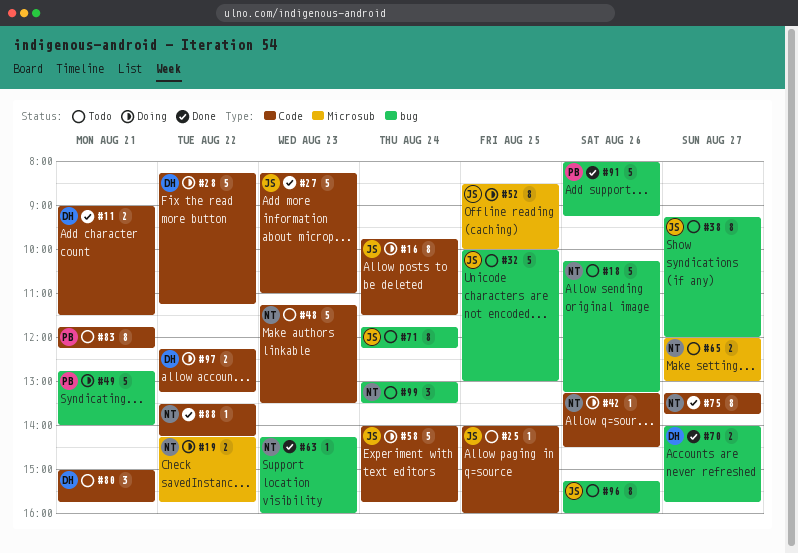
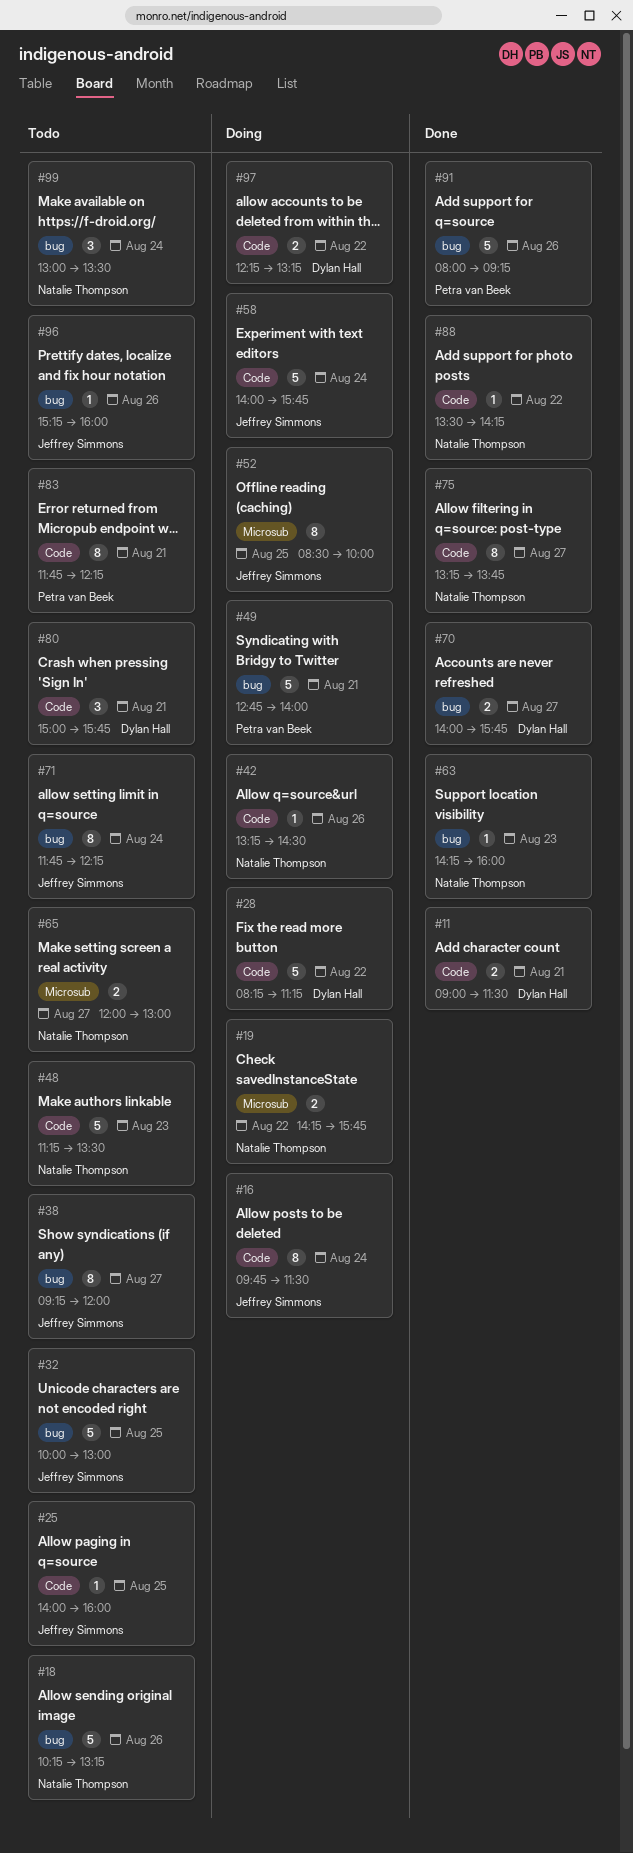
#27: present -> none
#96, estimate: 8 -> 1

